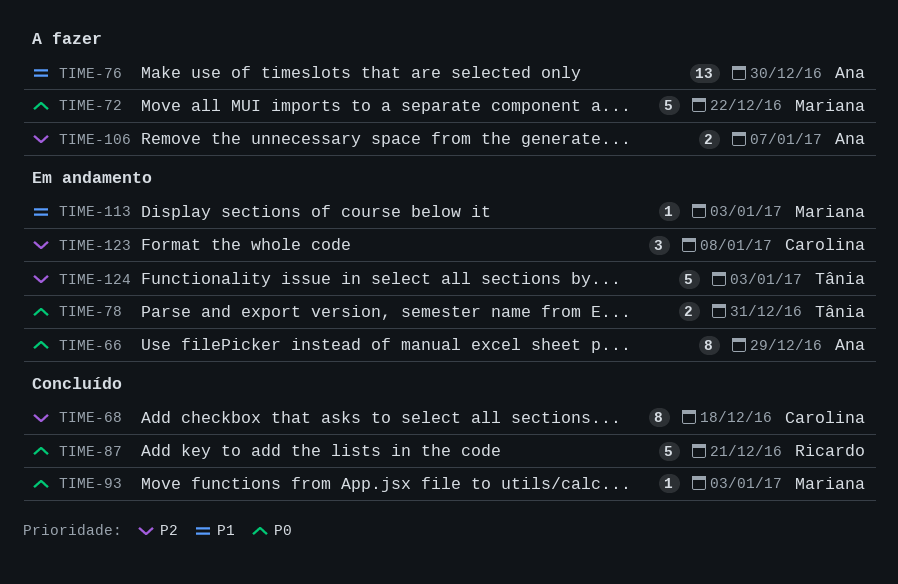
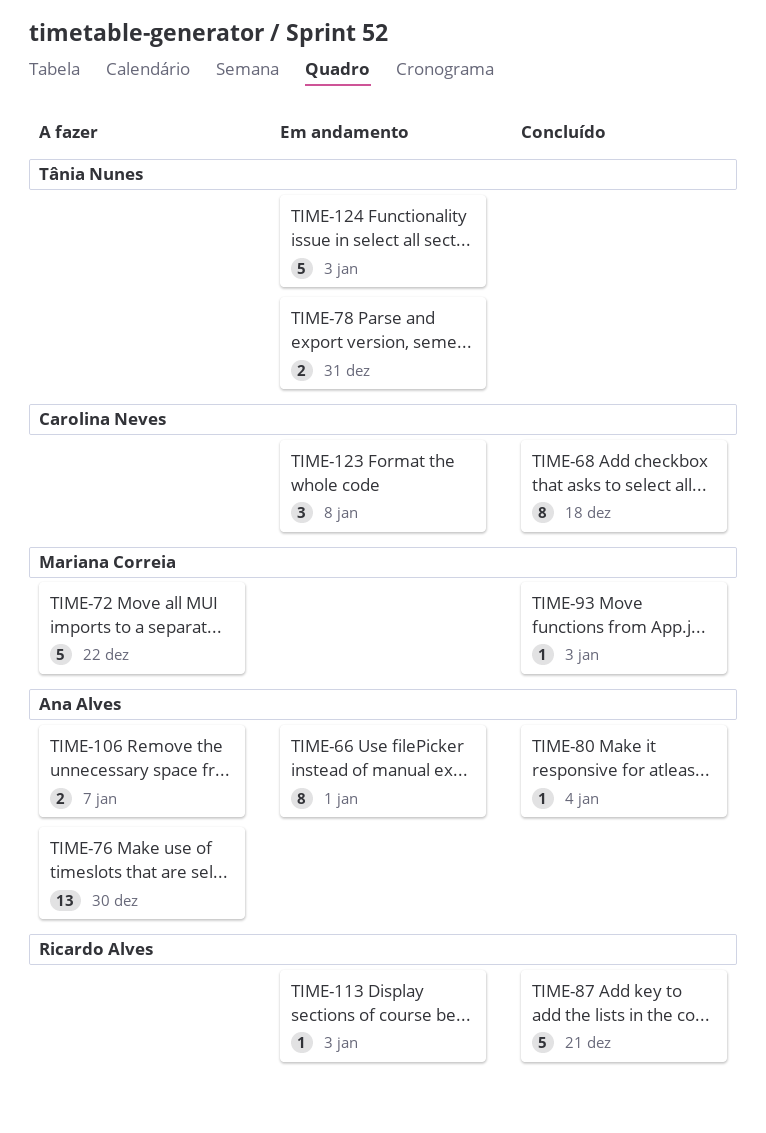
TIME-66, due: Dec 29 -> Jan 1
TIME-80: none -> present
TIME-113, owner: Mariana Correia -> Ricardo Alves

